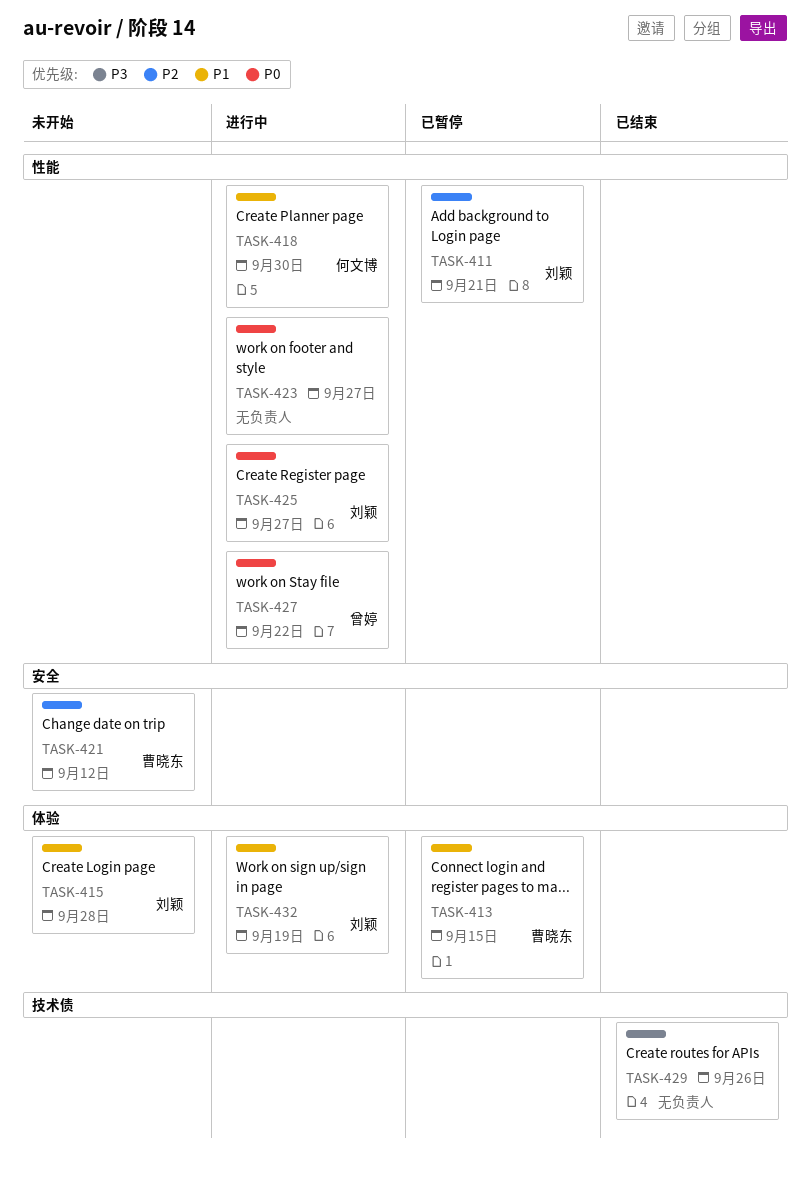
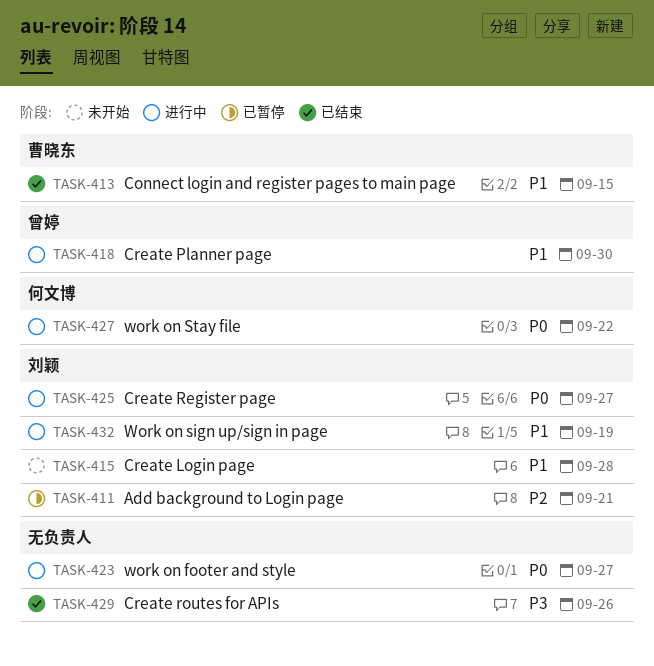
TASK-413, status: 已暂停 -> 已结束
TASK-418, owner: 何文博 -> 曾婷
TASK-421: present -> none
TASK-427, owner: 曾婷 -> 何文博

